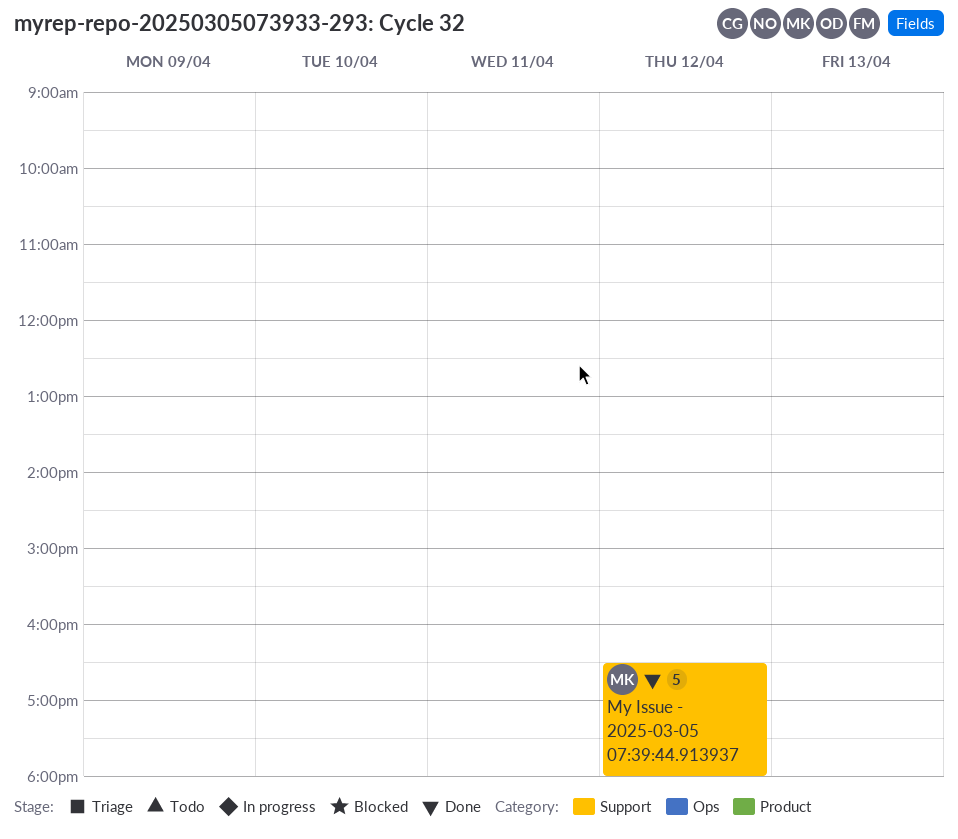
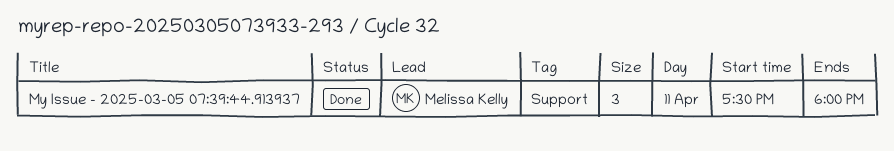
My Issue - 2025-03-05 07:39:44.913937, estimate: 5 -> 3
My Issue - 2025-03-05 07:39:44.913937, day: Apr 12 -> Apr 11
My Issue - 2025-03-05 07:39:44.913937, begins: 16:30 -> 17:30

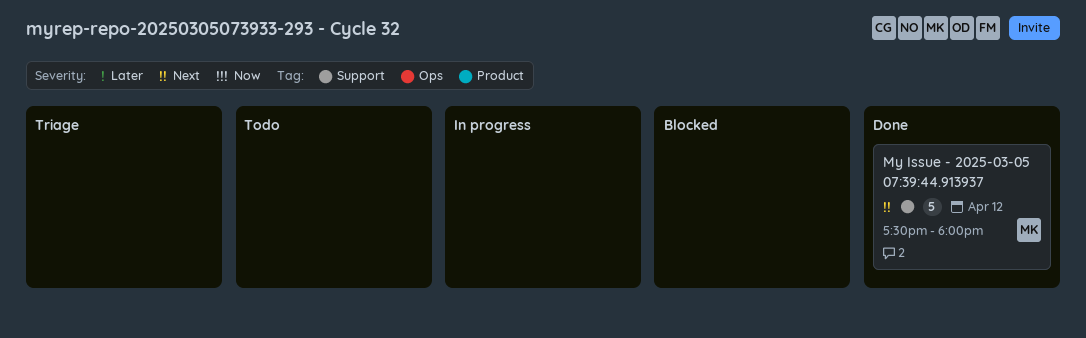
My Issue - 2025-03-05 07:39:44.913937, estimate: 3 -> 5
My Issue - 2025-03-05 07:39:44.913937, day: Apr 11 -> Apr 12

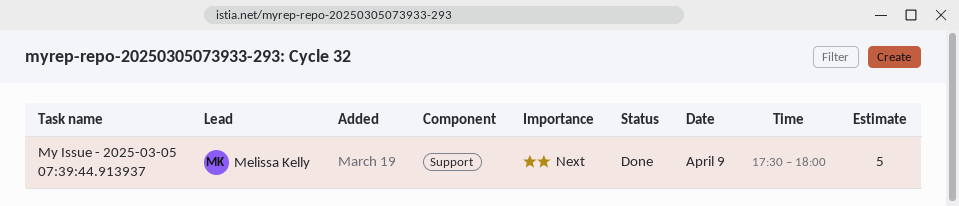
My Issue - 2025-03-05 07:39:44.913937, day: Apr 12 -> Apr 9

